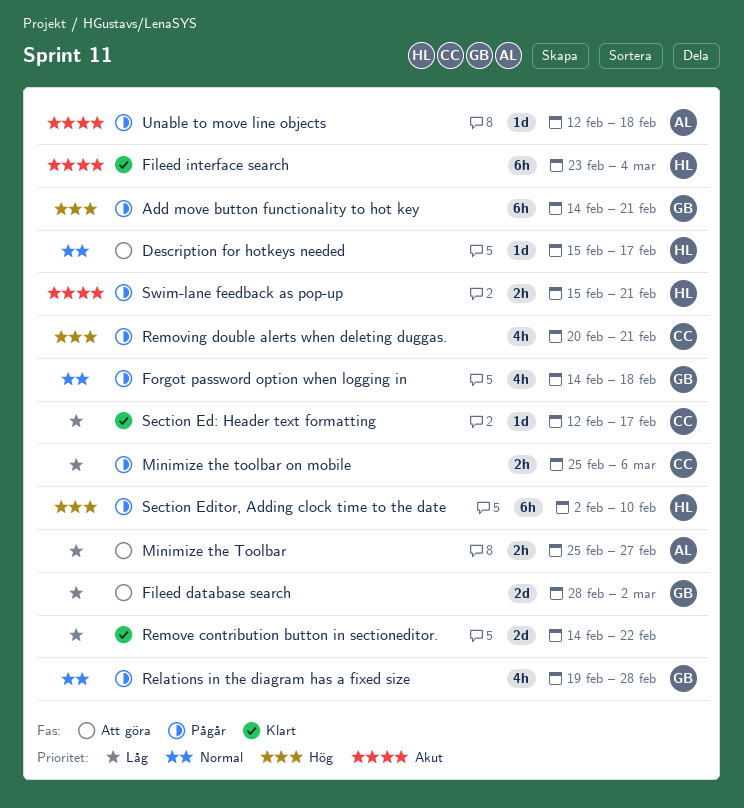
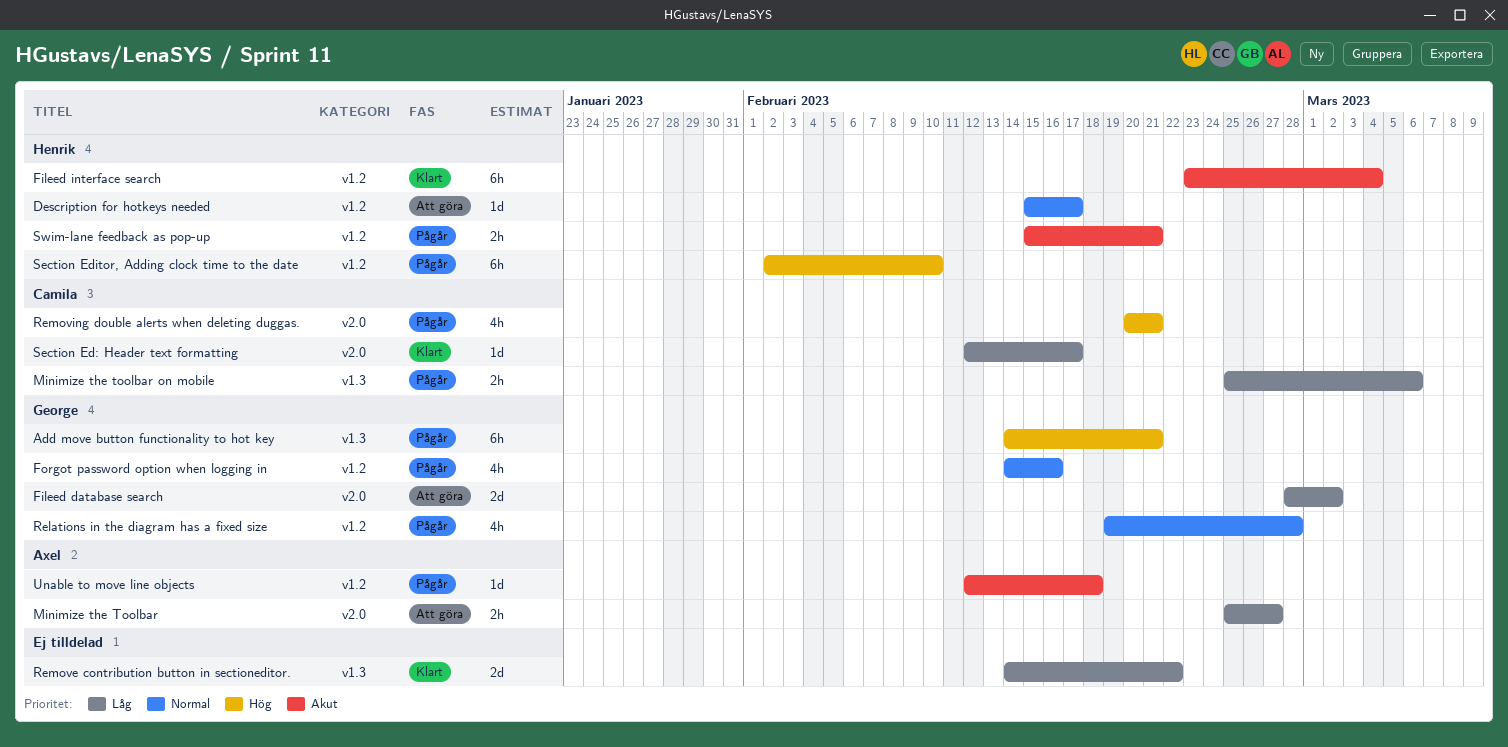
Forgot password option when logging in, due: Feb 18 -> Feb 16

